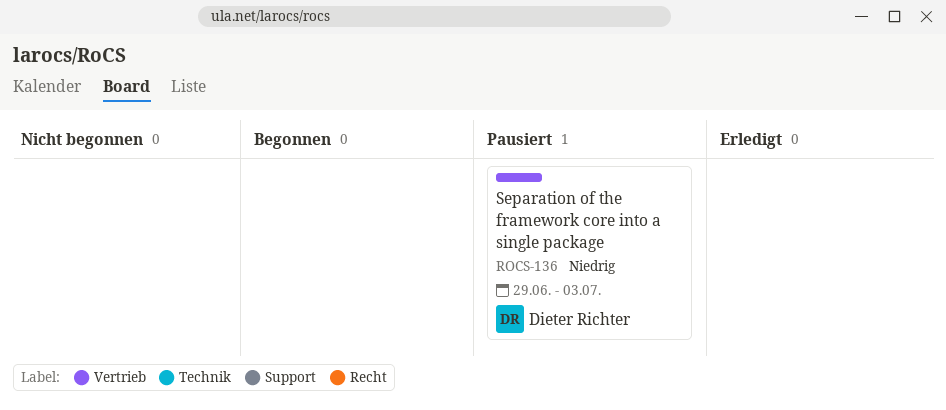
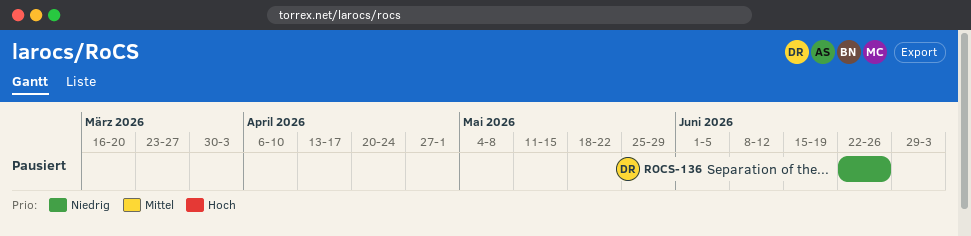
ROCS-136, start: Jun 29 -> Jun 22
ROCS-136, due: Jul 3 -> Jun 26

